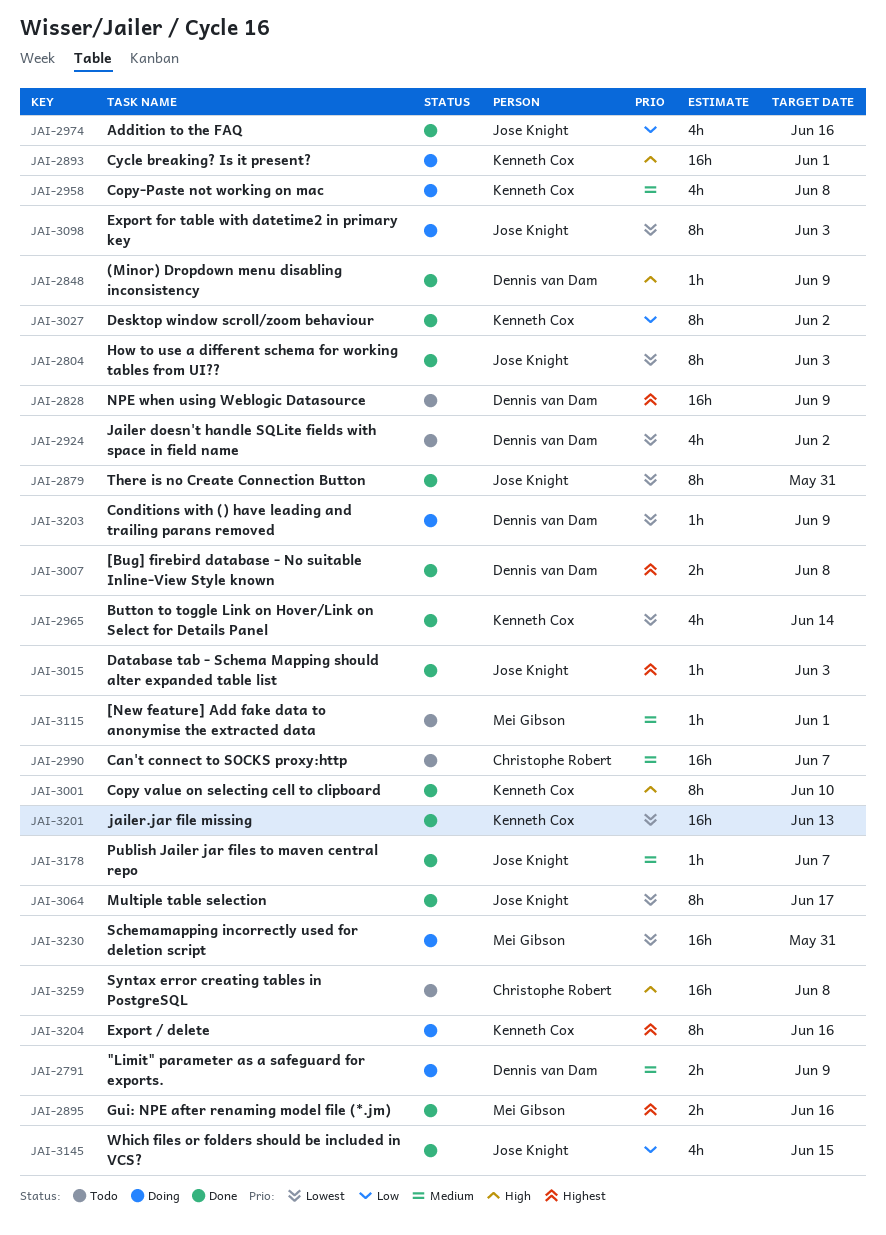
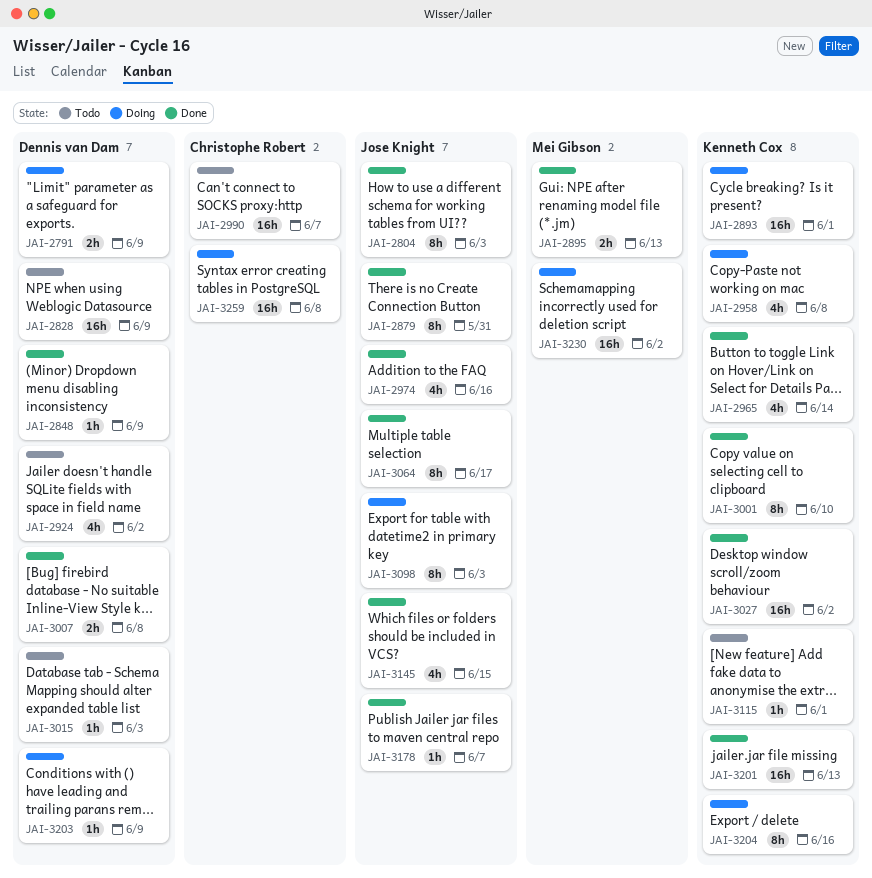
JAI-2895, due: Jun 16 -> Jun 13
JAI-3015, status: Done -> Todo
JAI-3015, owner: Jose Knight -> Dennis van Dam
JAI-3027, estimate: 8h -> 16h
JAI-3115, owner: Mei Gibson -> Kenneth Cox
JAI-3230, due: May 31 -> Jun 2
JAI-3259, status: Todo -> Doing

